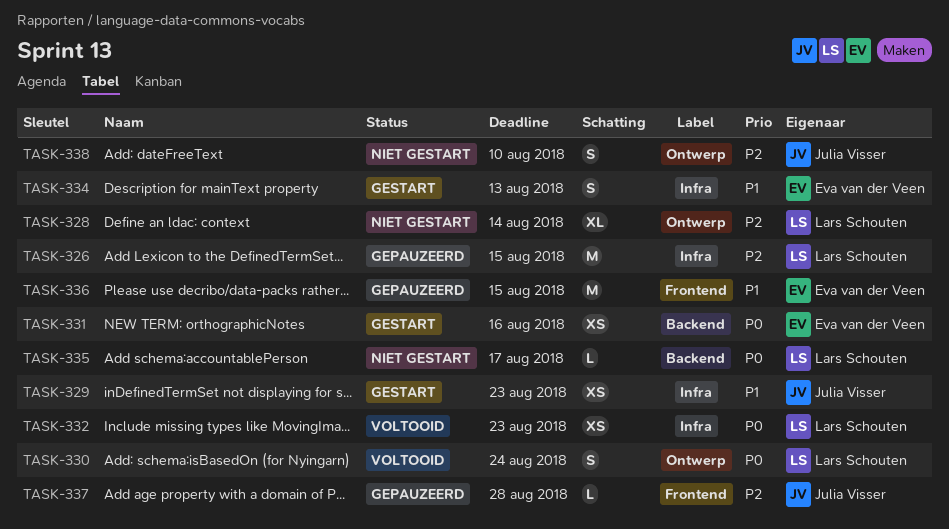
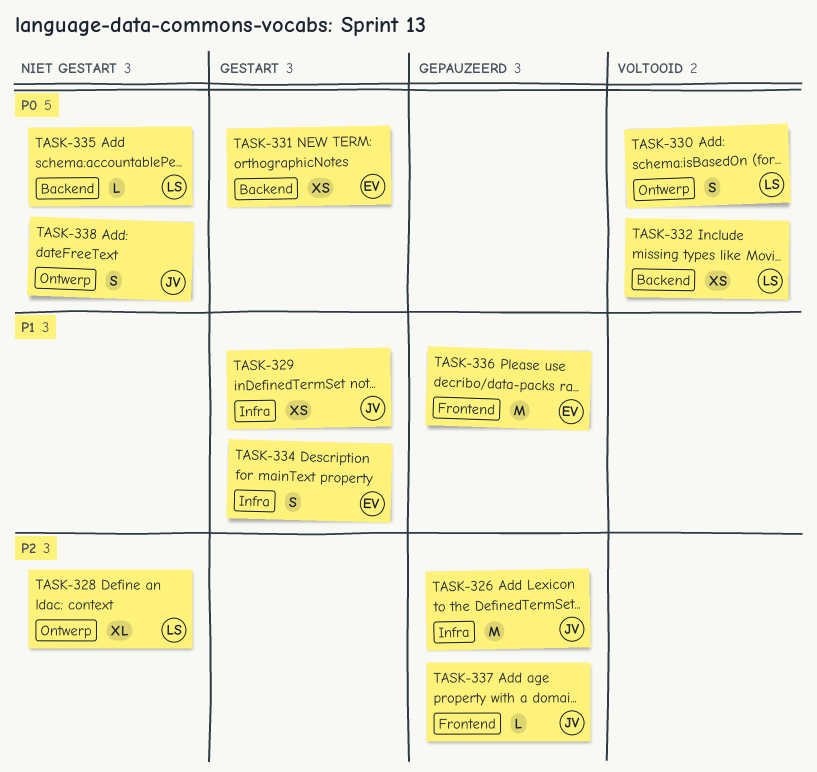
TASK-326, owner: Lars Schouten -> Julia Visser
TASK-332, label: Infra -> Backend
TASK-338, priority: P2 -> P0

